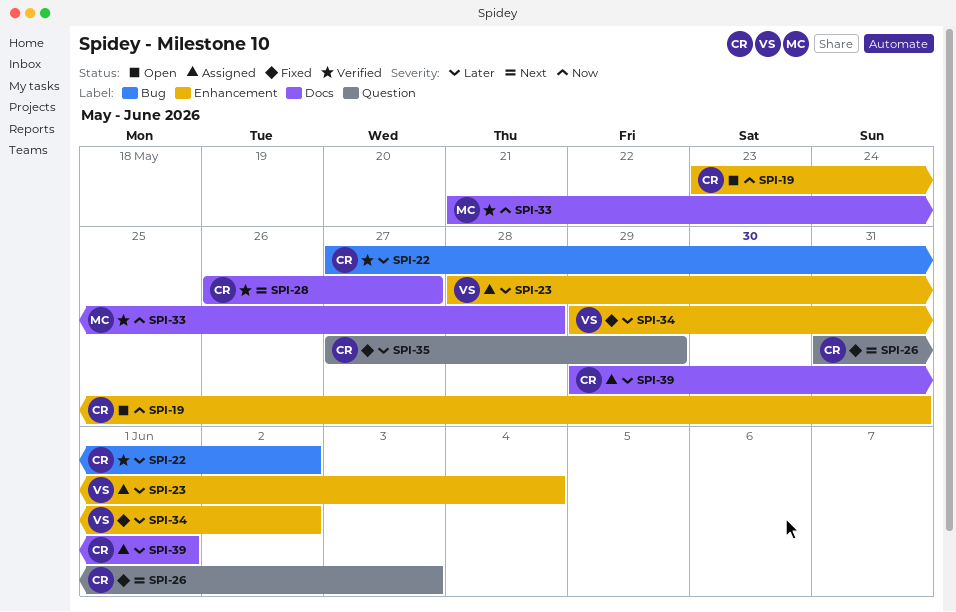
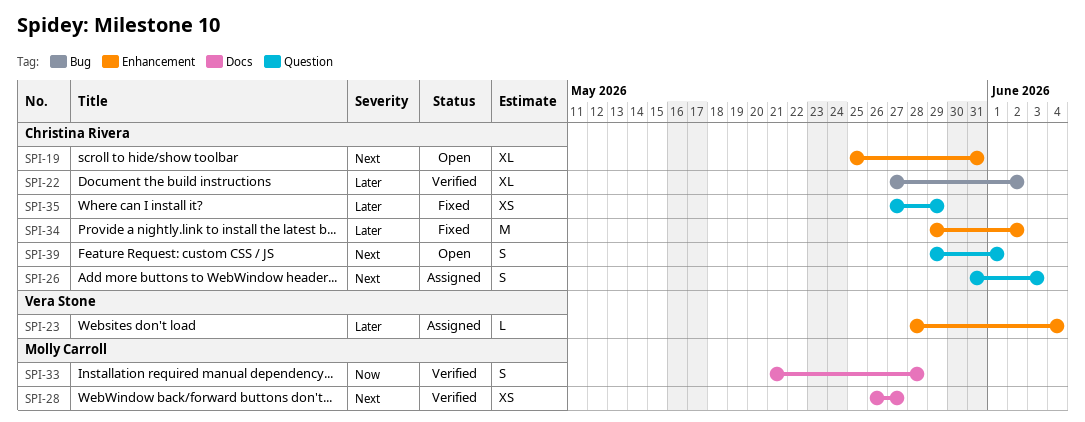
SPI-19, priority: Now -> Next
SPI-19, start: May 23 -> May 25
SPI-26, status: Fixed -> Assigned
SPI-28, owner: Christina Rivera -> Molly Carroll
SPI-34, owner: Vera Stone -> Christina Rivera
SPI-39, status: Assigned -> Open
SPI-39, priority: Later -> Next
SPI-39, label: Docs -> Question

